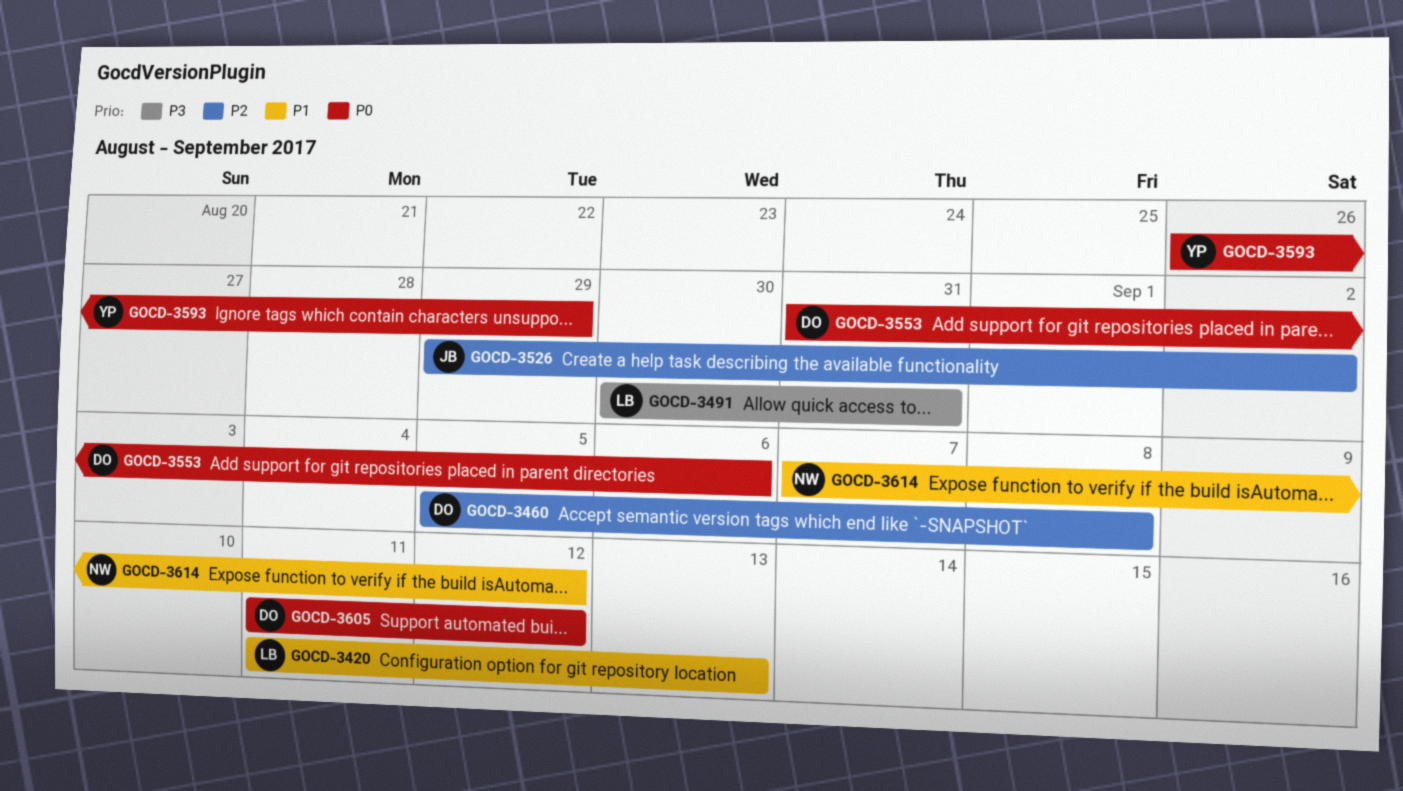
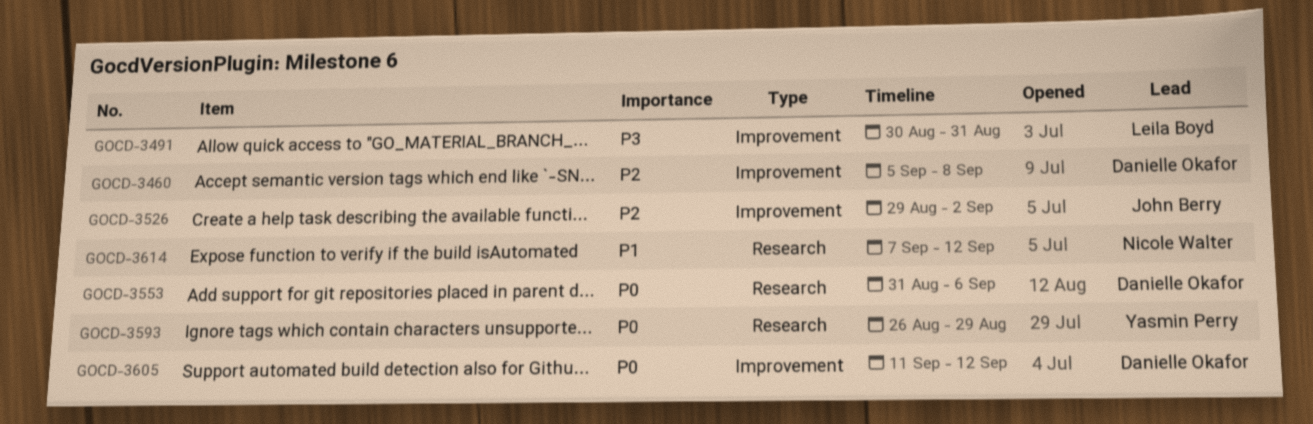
GOCD-3420: present -> none

